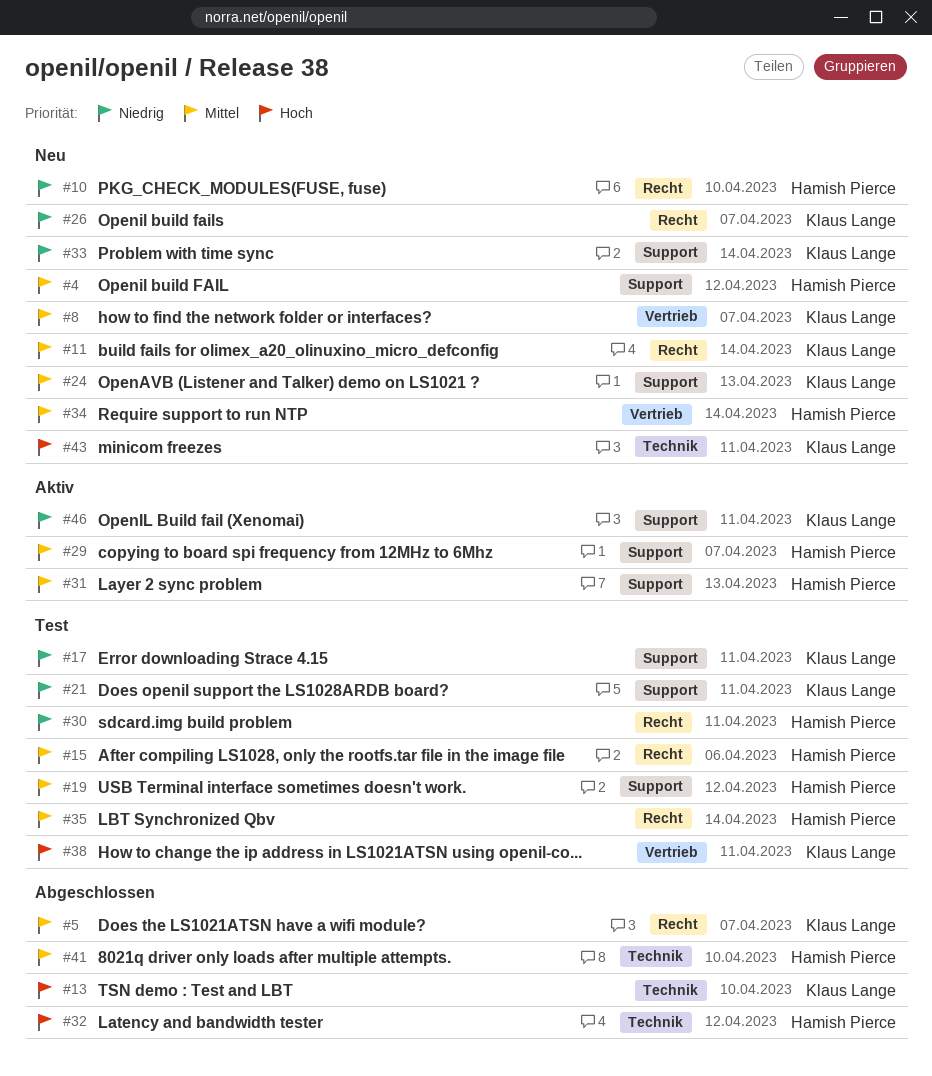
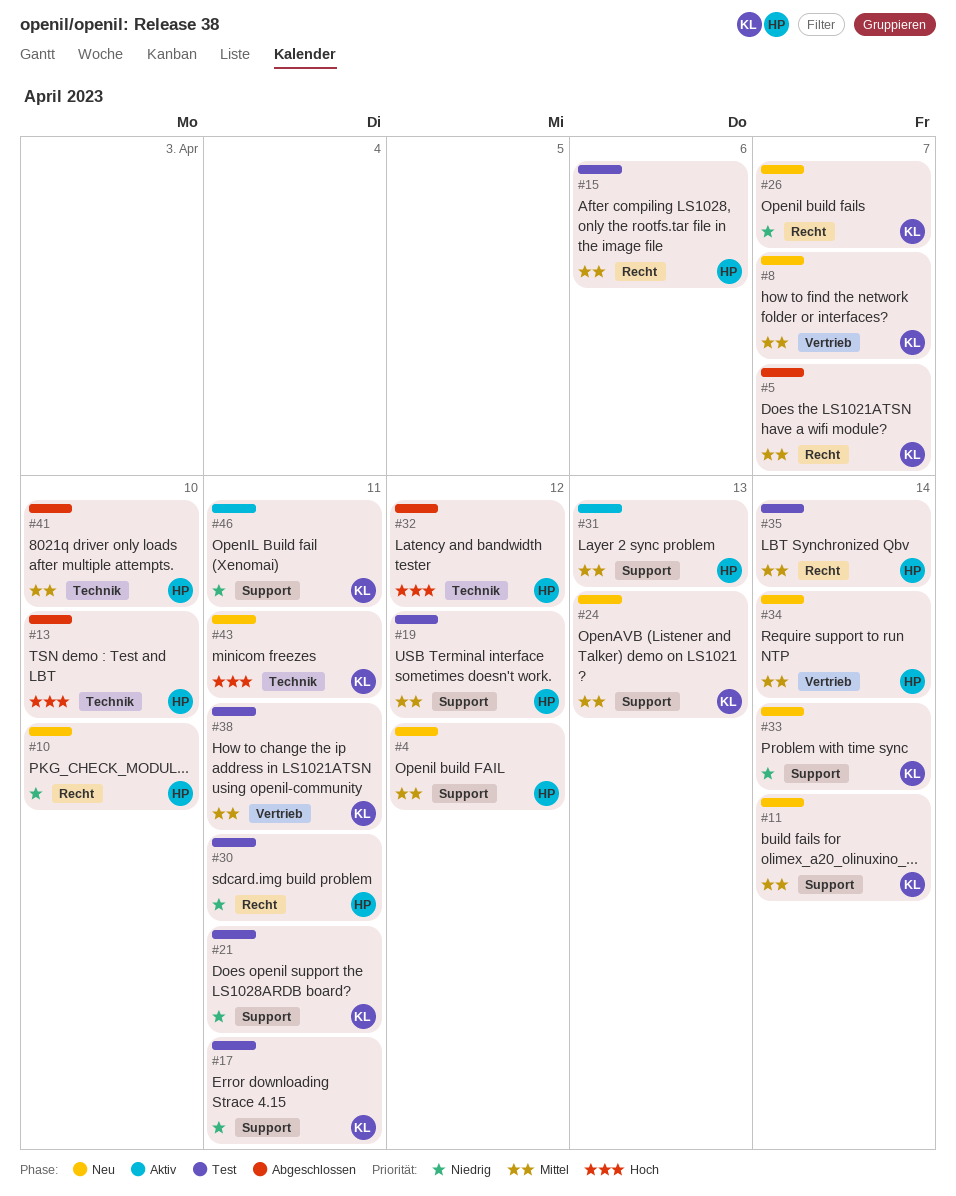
#11, label: Recht -> Support
#13, owner: Klaus Lange -> Hamish Pierce
#29: present -> none
#38, priority: Hoch -> Mittel

